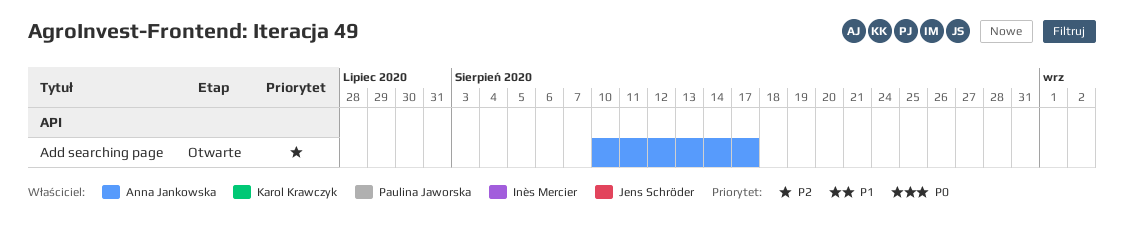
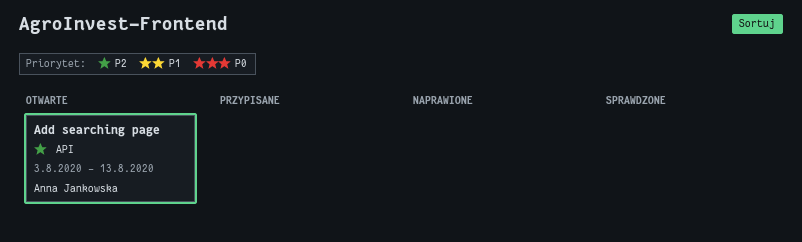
Add searching page, start: Aug 10 -> Aug 3
Add searching page, due: Aug 17 -> Aug 13

